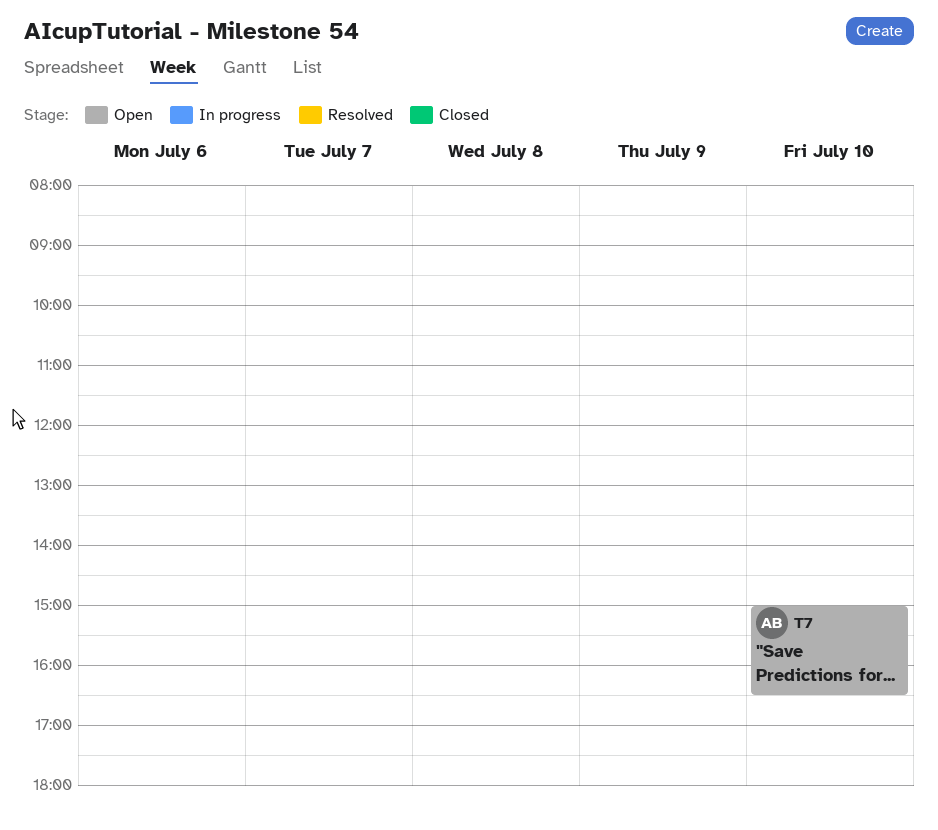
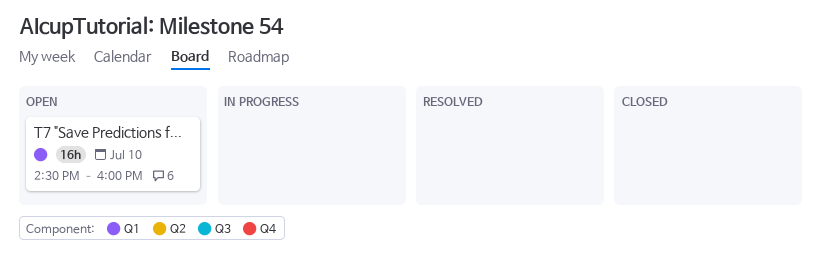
T7, begins: 15:00 -> 14:30
T7, ends: 16:30 -> 16:00

